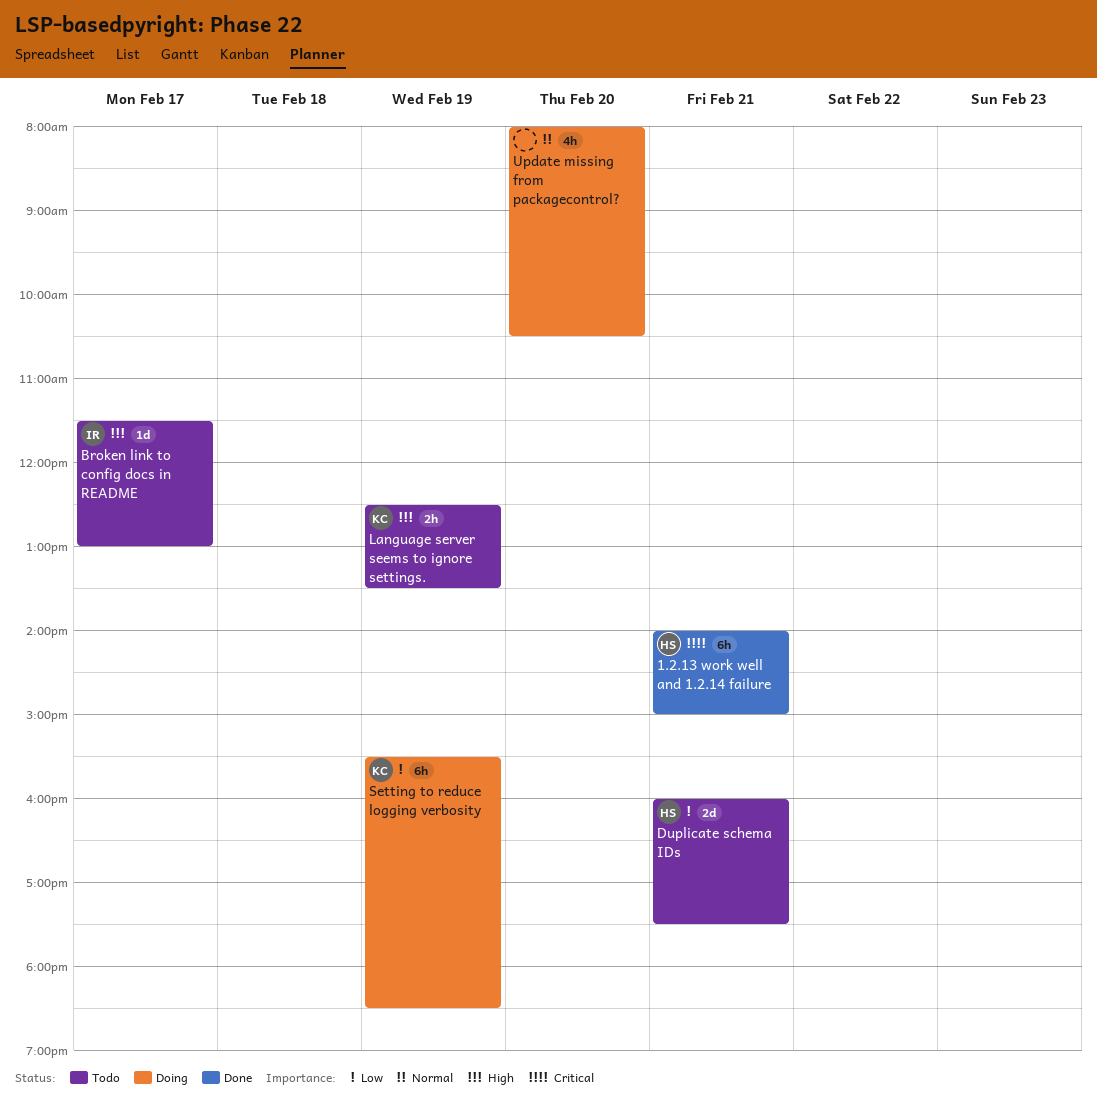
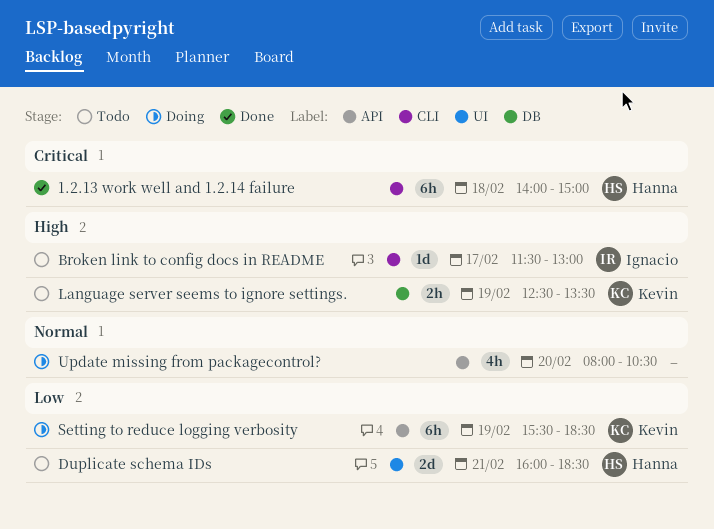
1.2.13 work well and 1.2.14 failure, day: Feb 21 -> Feb 18
Duplicate schema IDs, ends: 17:30 -> 18:30

